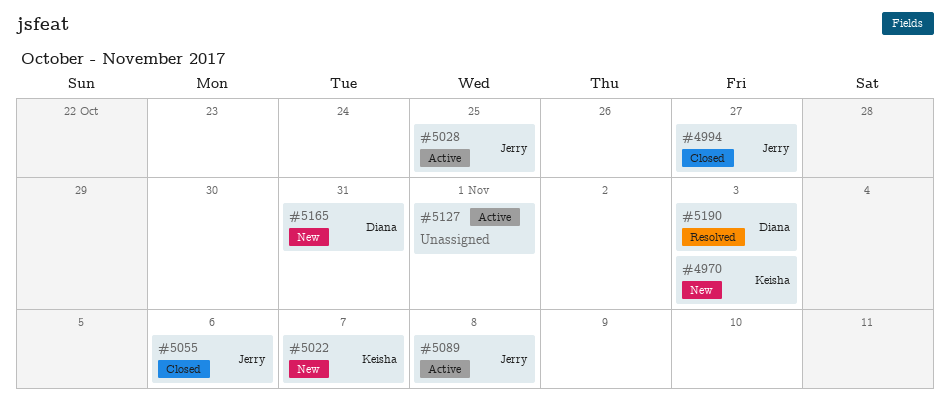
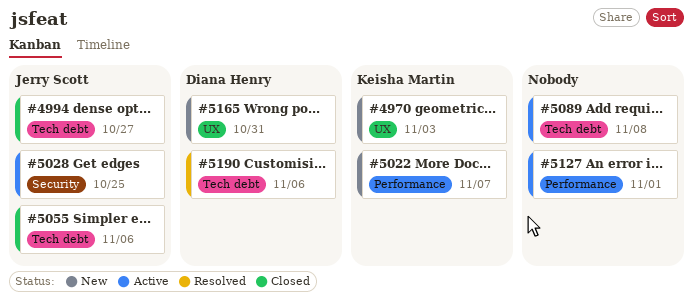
#5089, owner: Jerry Scott -> none
#5190, due: Nov 3 -> Nov 6

